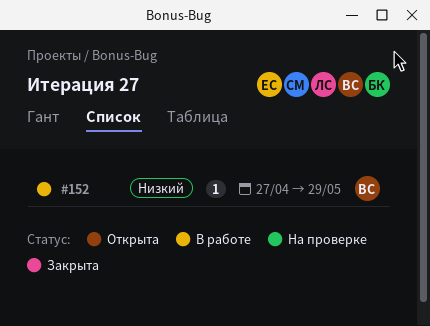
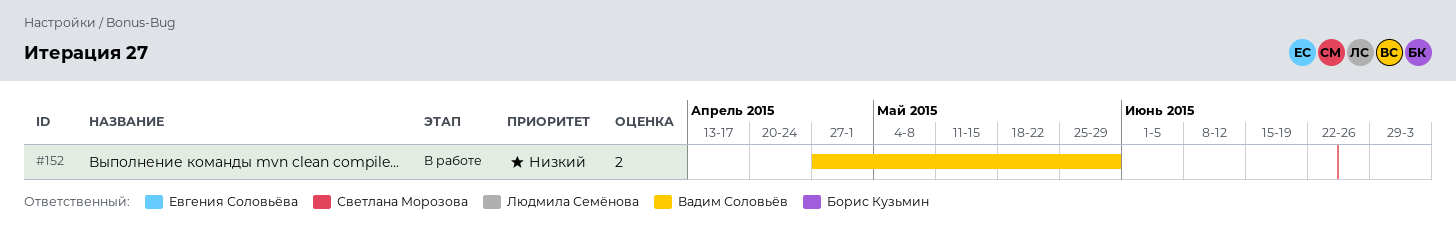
#152, estimate: 1 -> 2

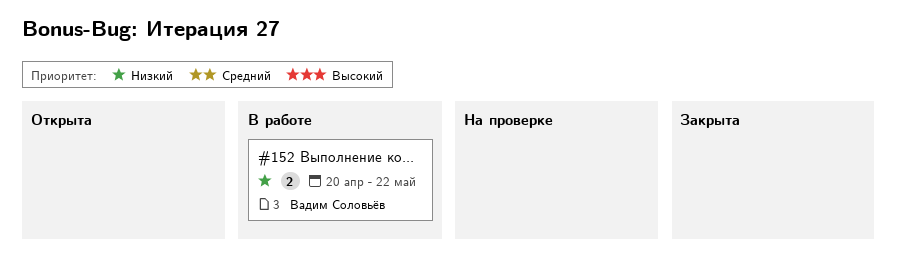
#152, start: Apr 27 -> Apr 20
#152, due: May 29 -> May 22

